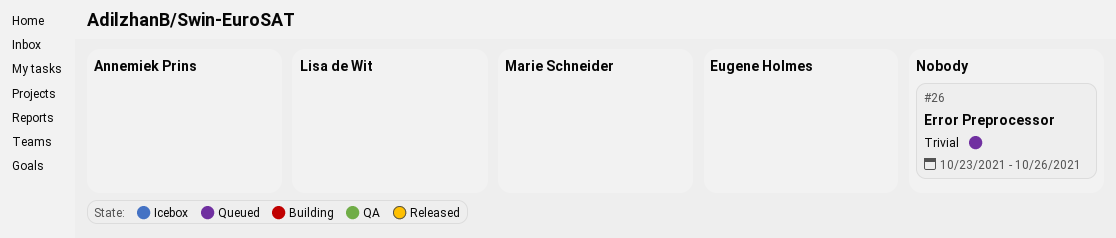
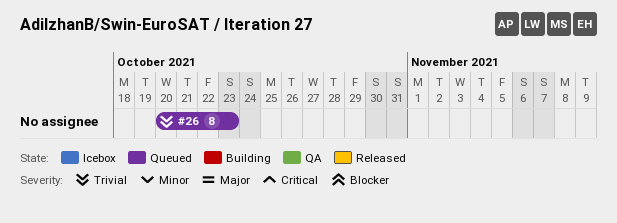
#26, start: Oct 23 -> Oct 20
#26, due: Oct 26 -> Oct 23

